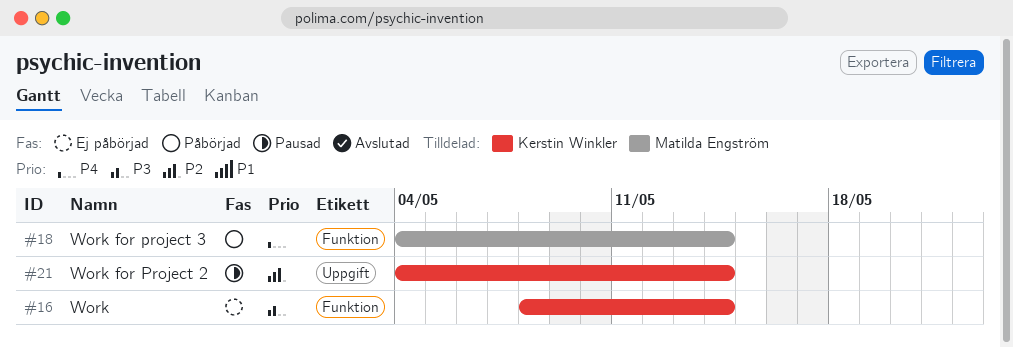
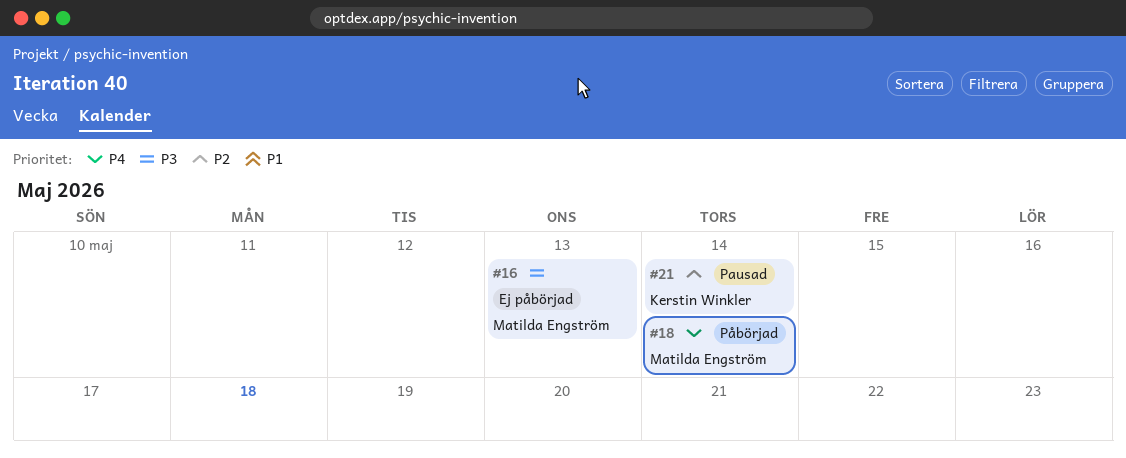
#16, owner: Kerstin Winkler -> Matilda Engström
#16, due: May 14 -> May 13

